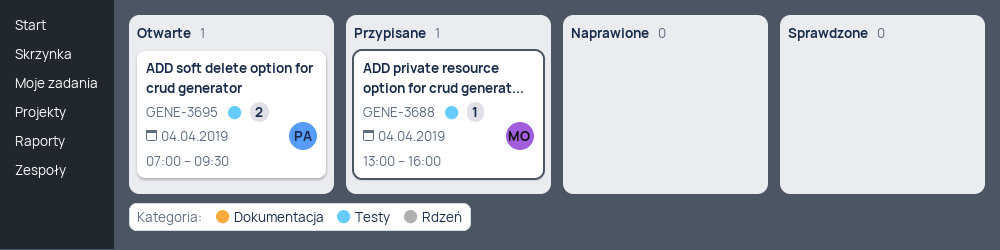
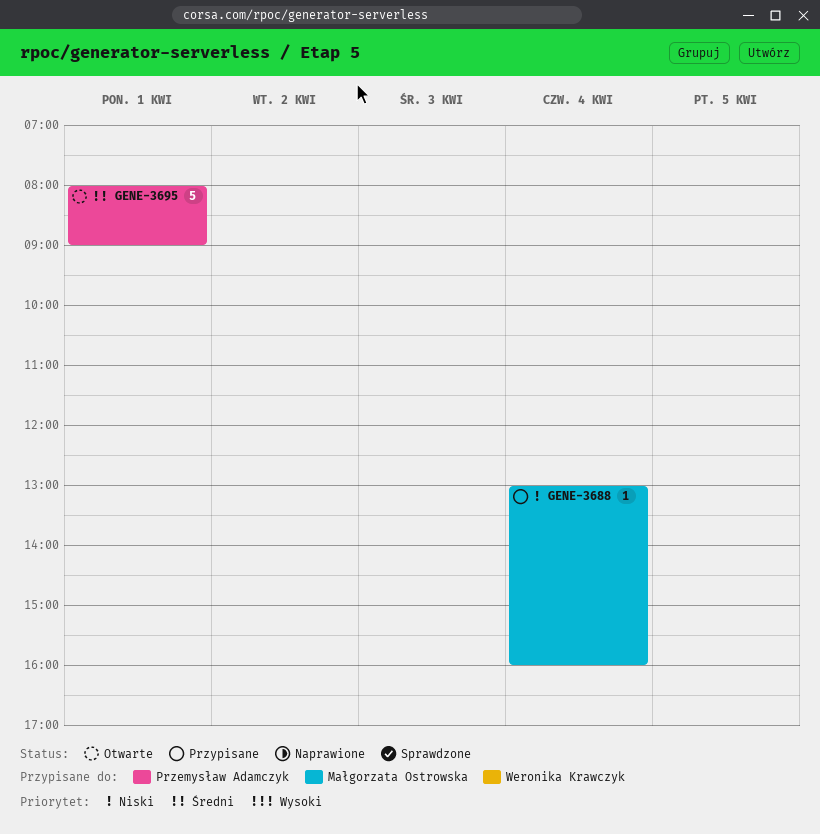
GENE-3695, estimate: 2 -> 5
GENE-3695, day: Apr 4 -> Apr 1
GENE-3695, begins: 07:00 -> 08:00
GENE-3695, ends: 09:30 -> 09:00

